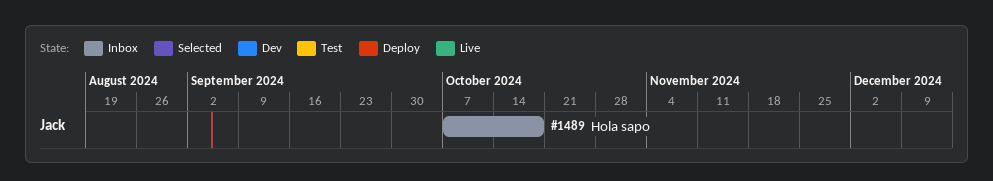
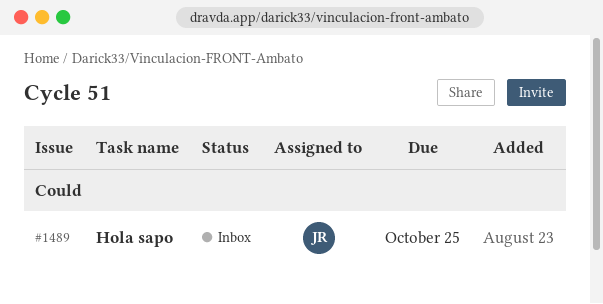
#1489, due: Oct 18 -> Oct 25

